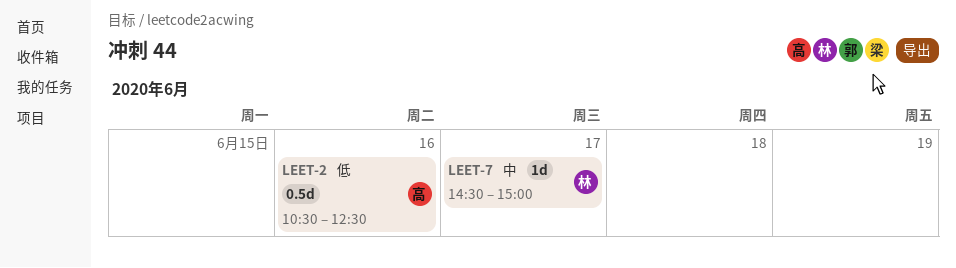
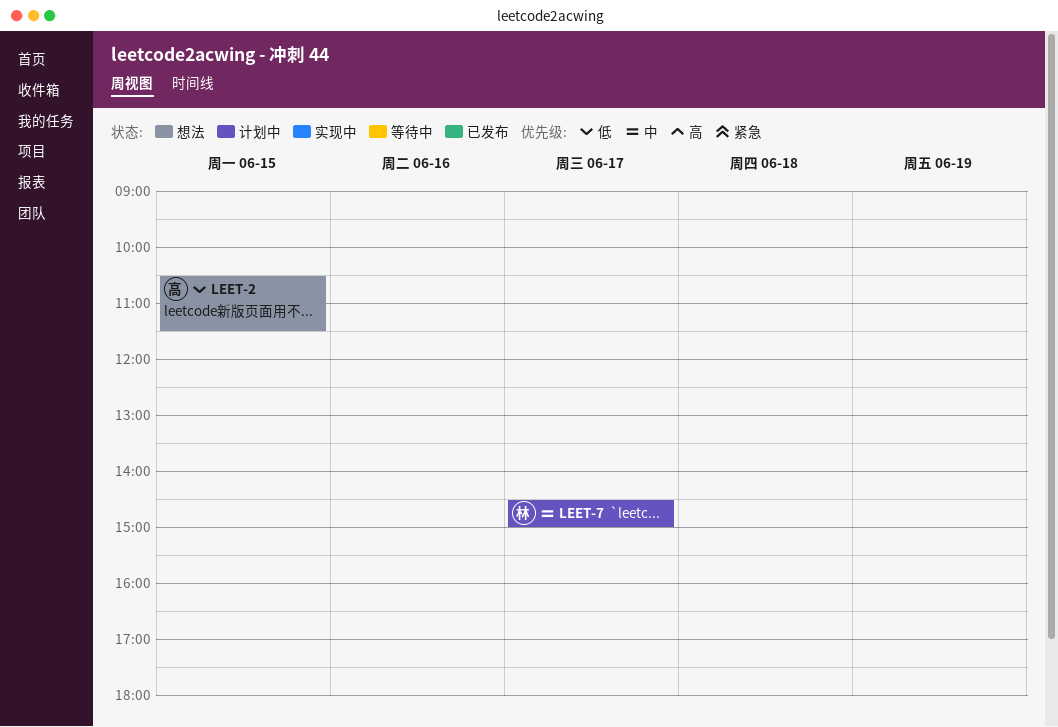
LEET-2, day: Jun 16 -> Jun 15
LEET-2, ends: 12:30 -> 11:30

